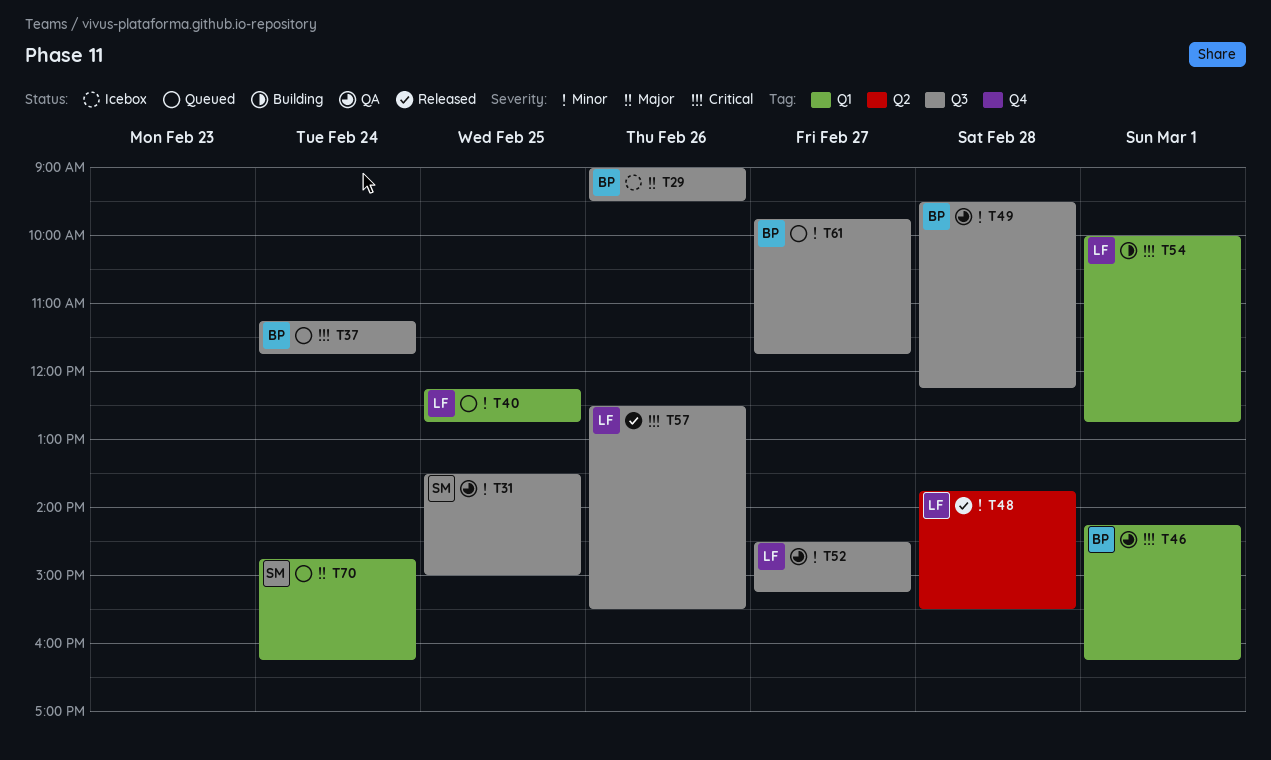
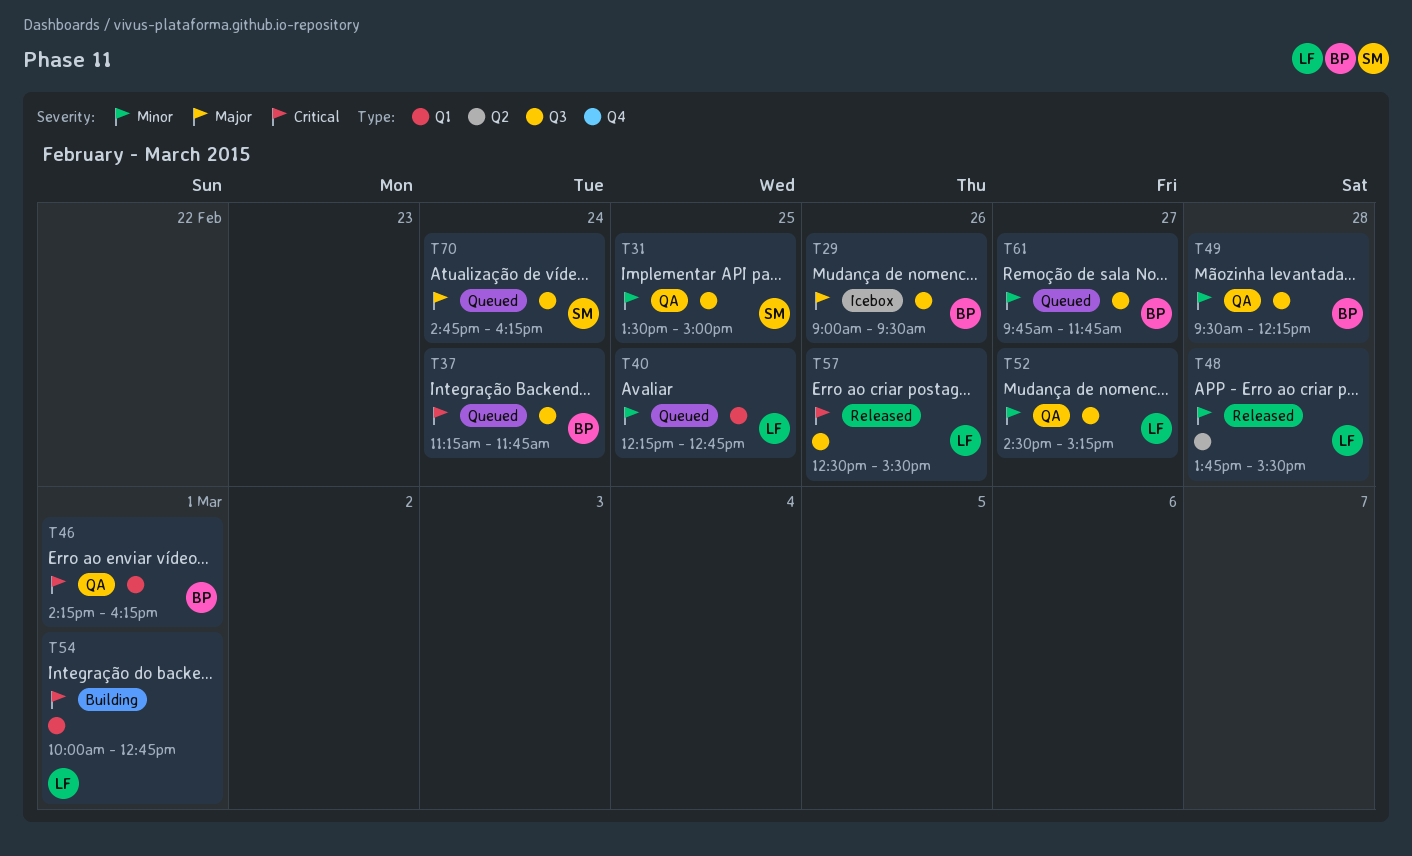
T70, label: Q1 -> Q3

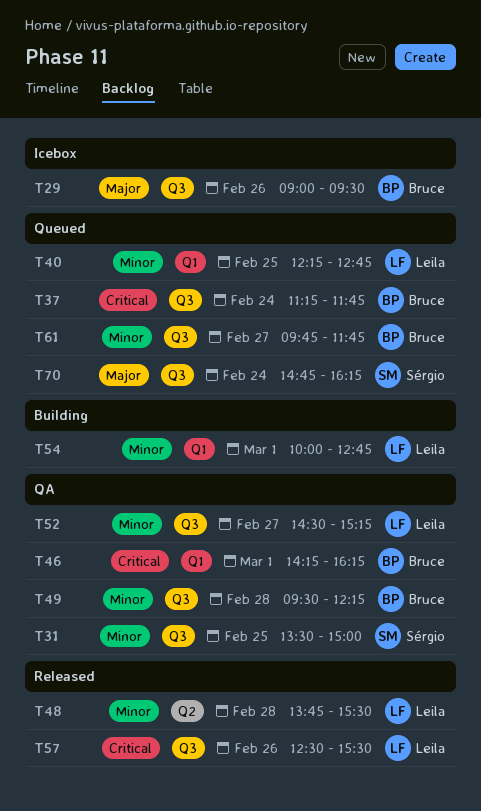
T54, priority: Critical -> Minor

